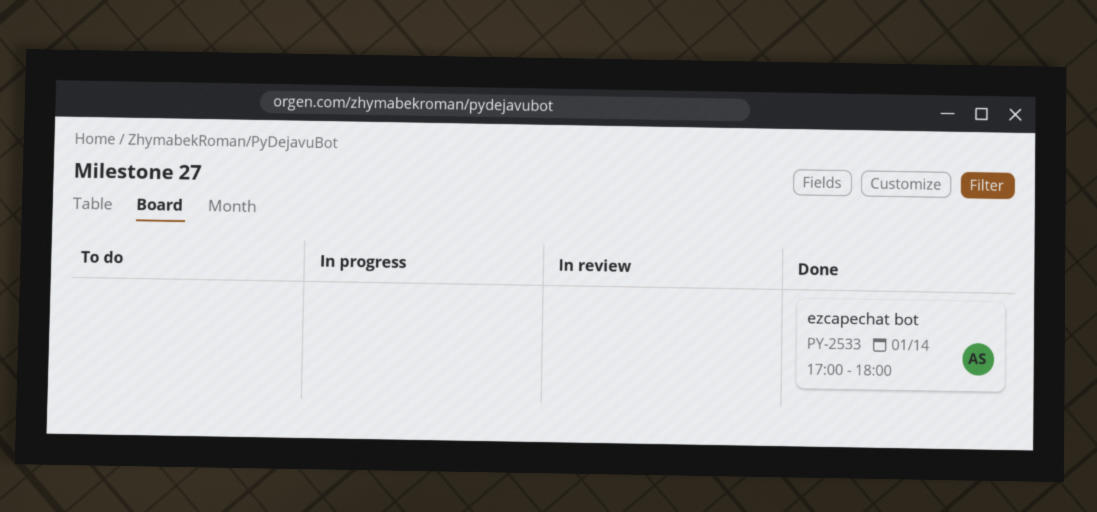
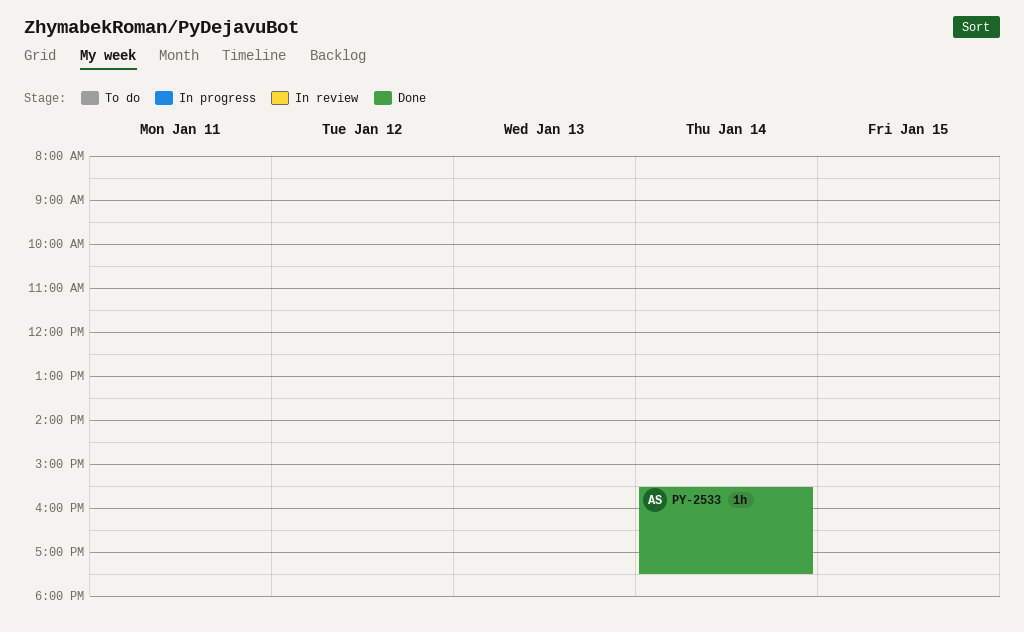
PY-2533, begins: 17:00 -> 15:30
PY-2533, ends: 18:00 -> 17:30

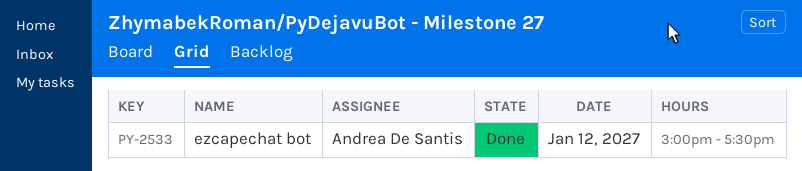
PY-2533, day: Jan 14 -> Jan 12
PY-2533, begins: 15:30 -> 15:00

